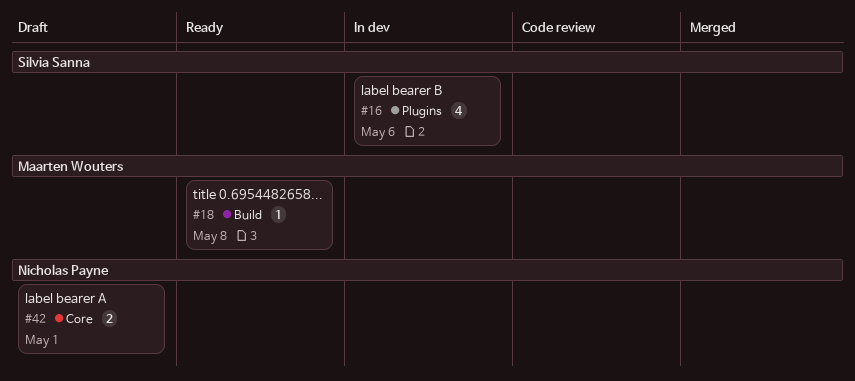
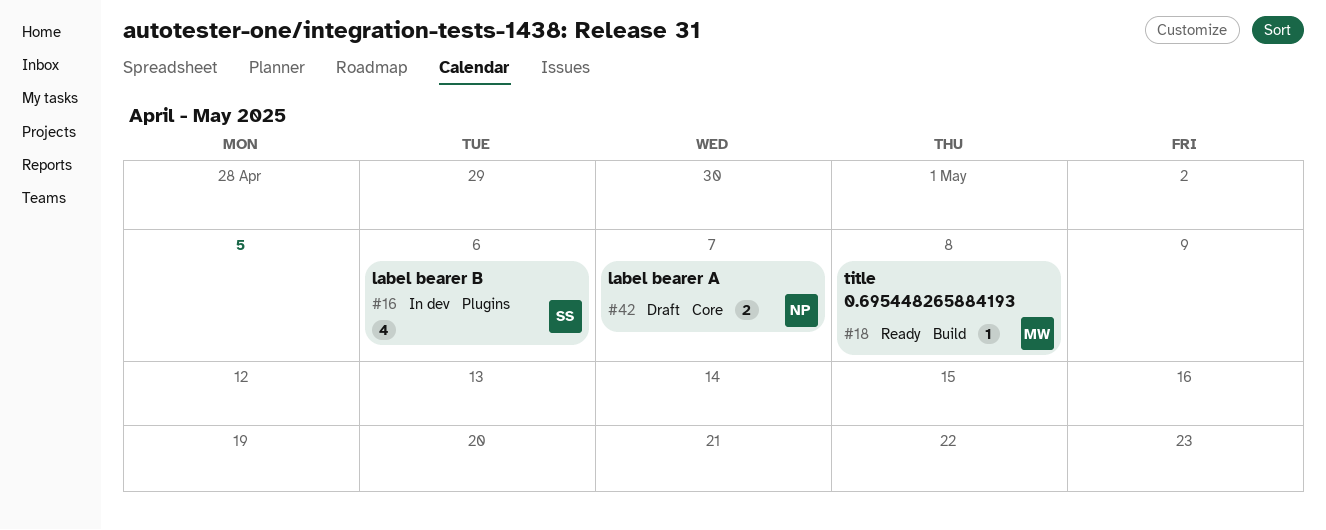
#42, due: May 1 -> May 7

